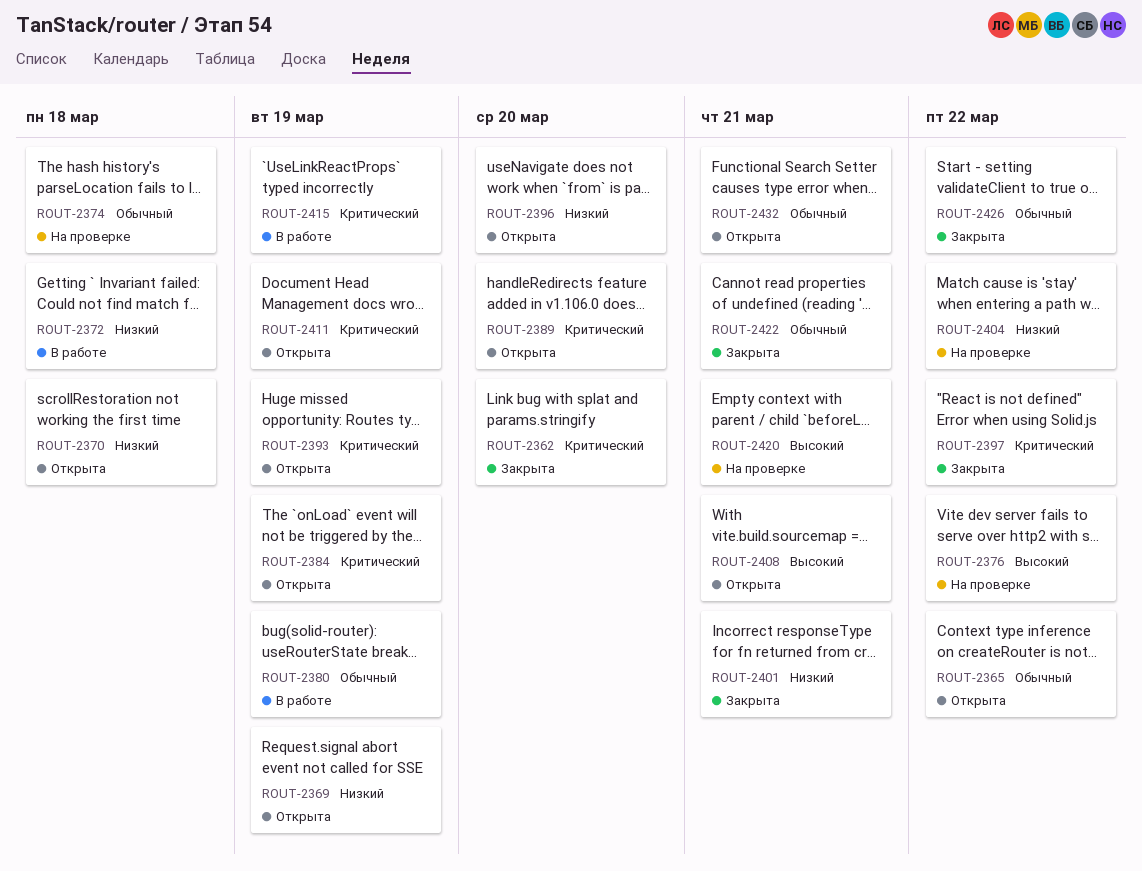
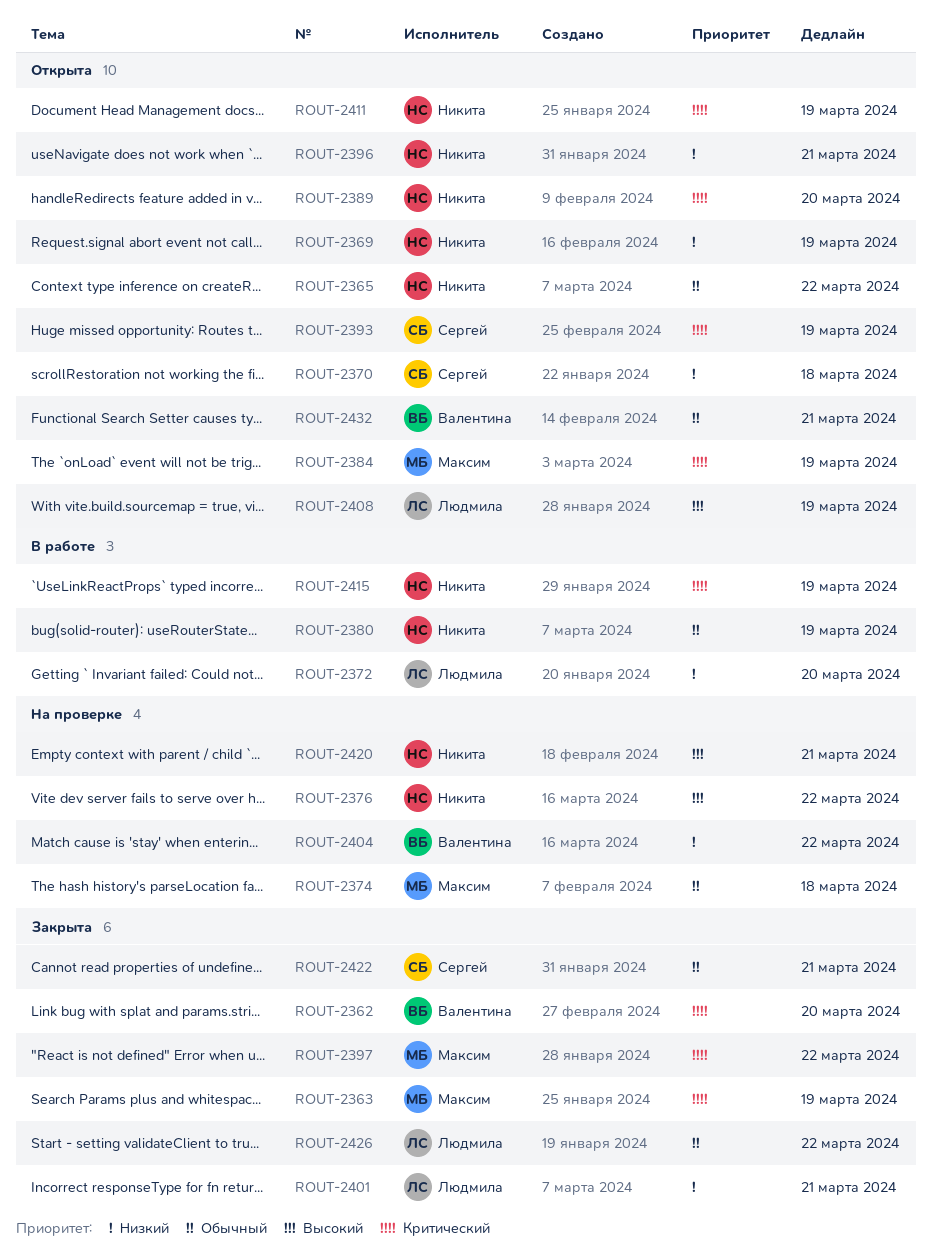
ROUT-2363: none -> present
ROUT-2372, due: Mar 18 -> Mar 20
ROUT-2396, due: Mar 20 -> Mar 21
ROUT-2408, due: Mar 21 -> Mar 19

